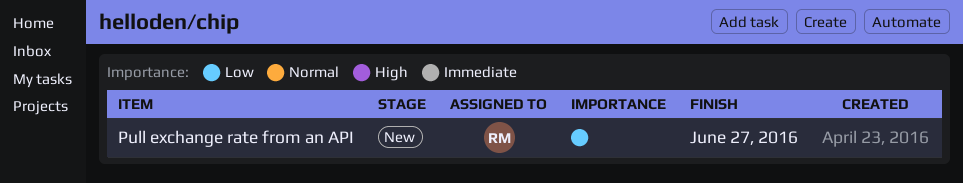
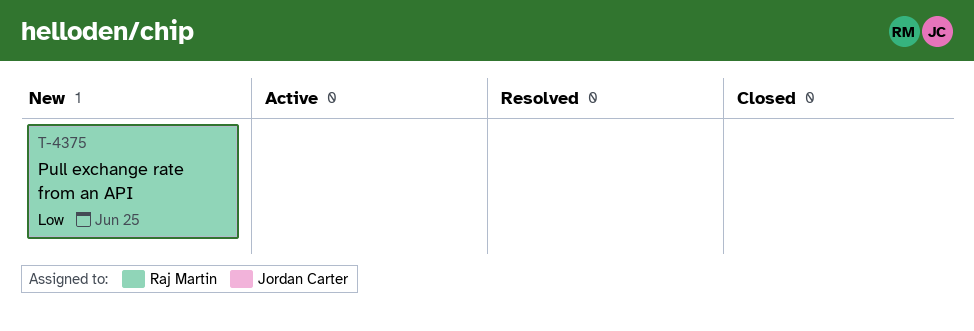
Pull exchange rate from an API, due: Jun 27 -> Jun 25

